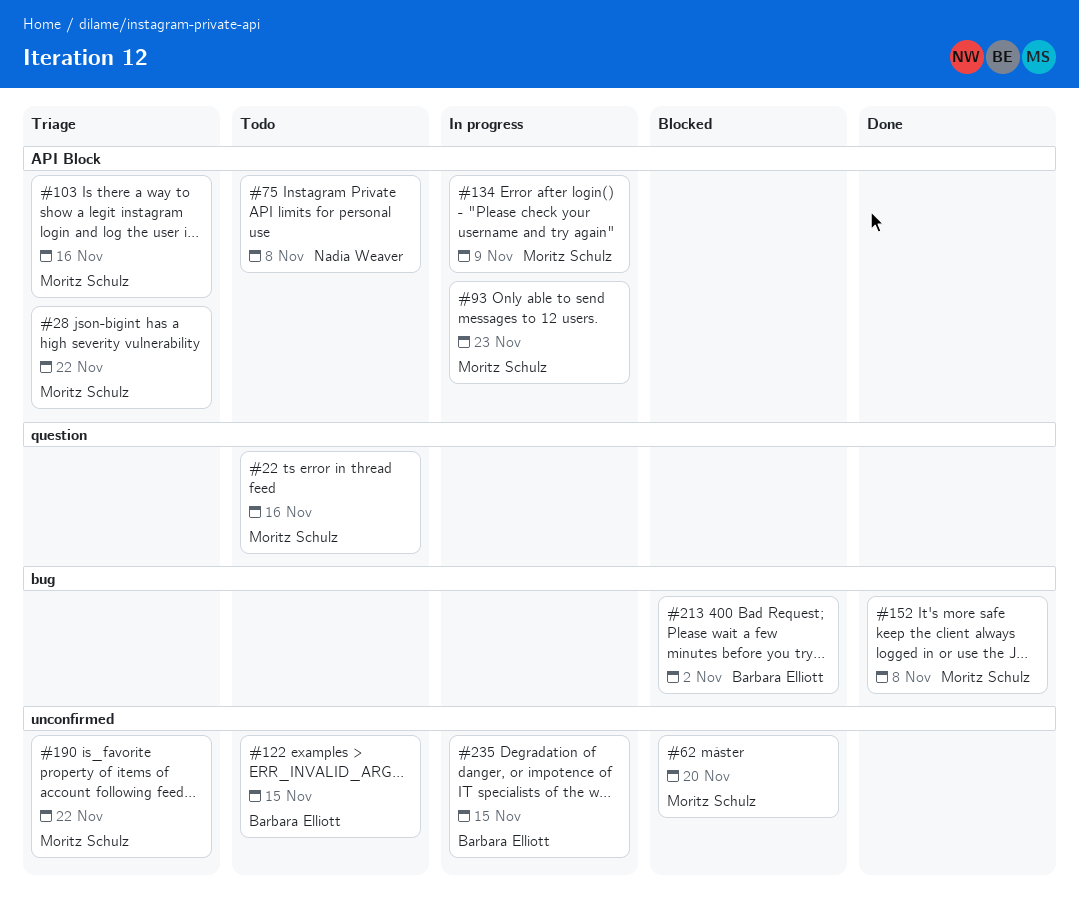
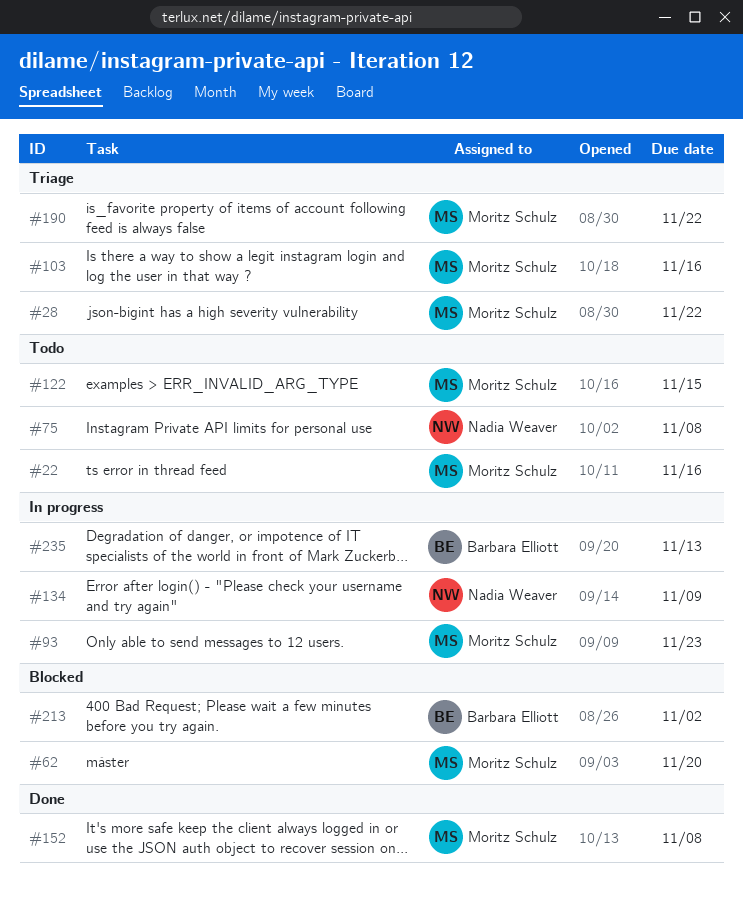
#122, owner: Barbara Elliott -> Moritz Schulz
#134, owner: Moritz Schulz -> Nadia Weaver
#235, due: Nov 15 -> Nov 13

